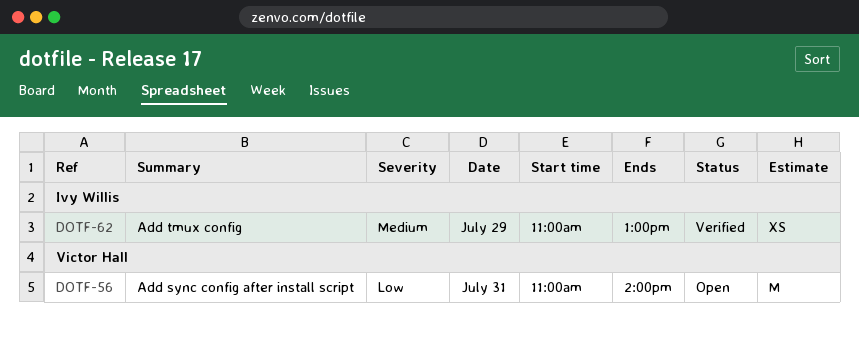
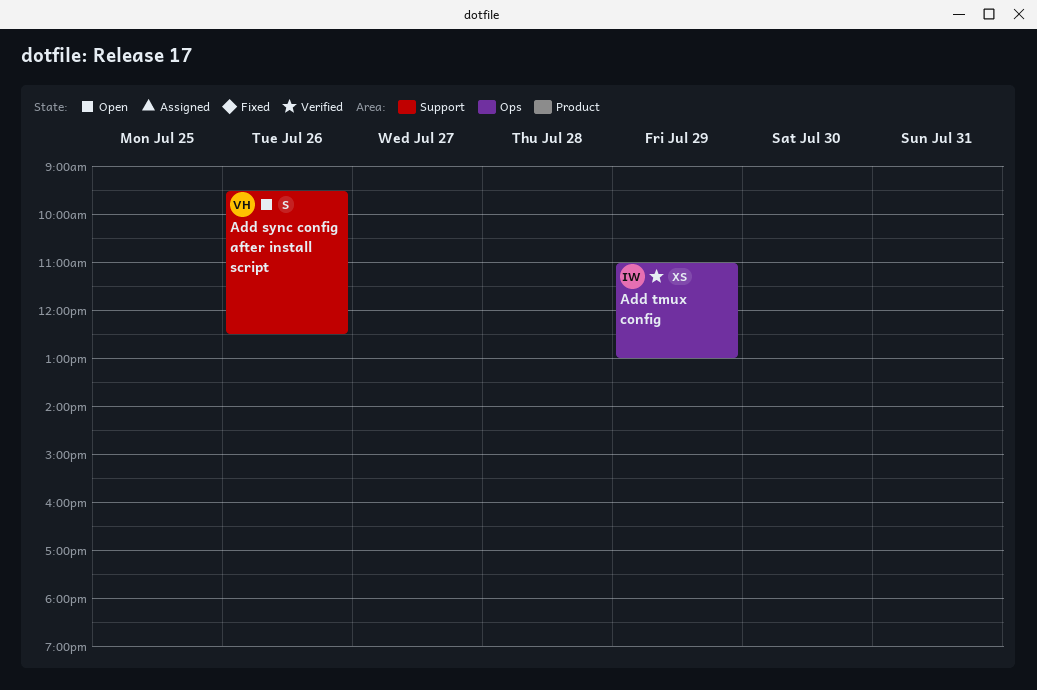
Add sync config after install script, estimate: M -> S
Add sync config after install script, day: Jul 31 -> Jul 26
Add sync config after install script, begins: 11:00 -> 09:30
Add sync config after install script, ends: 14:00 -> 12:30

